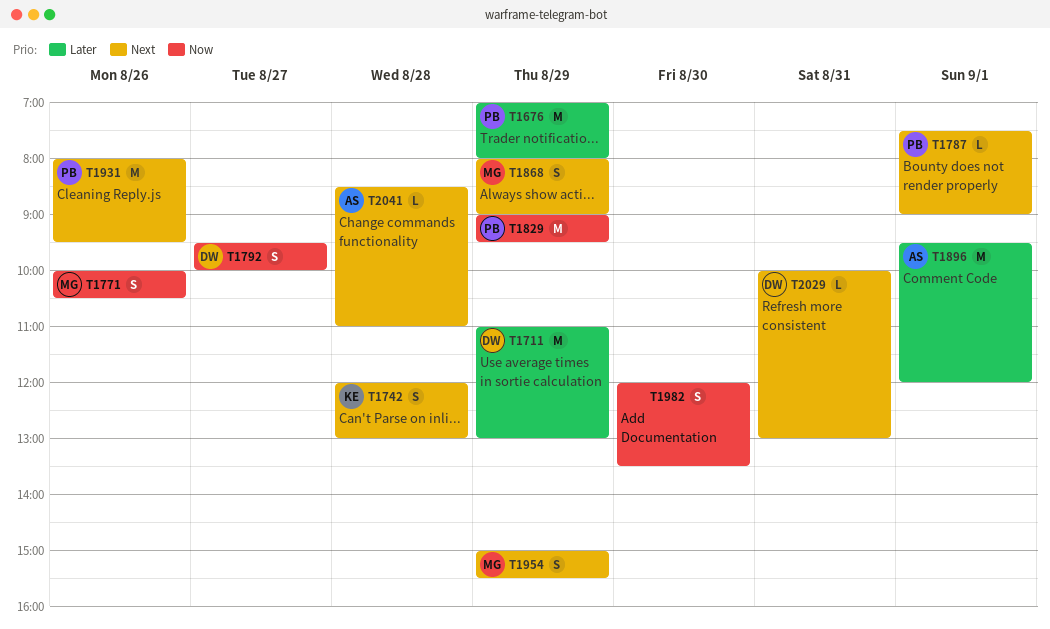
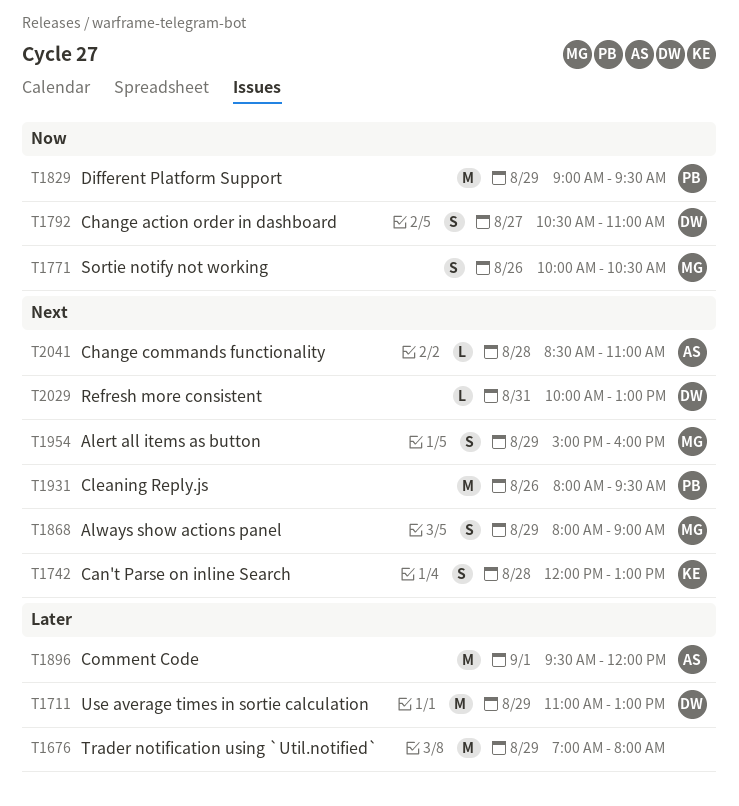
T1676, owner: PB -> none
T1787: present -> none
T1792, begins: 09:30 -> 10:30
T1792, ends: 10:00 -> 11:00
T1954, ends: 15:30 -> 16:00
T1982: present -> none

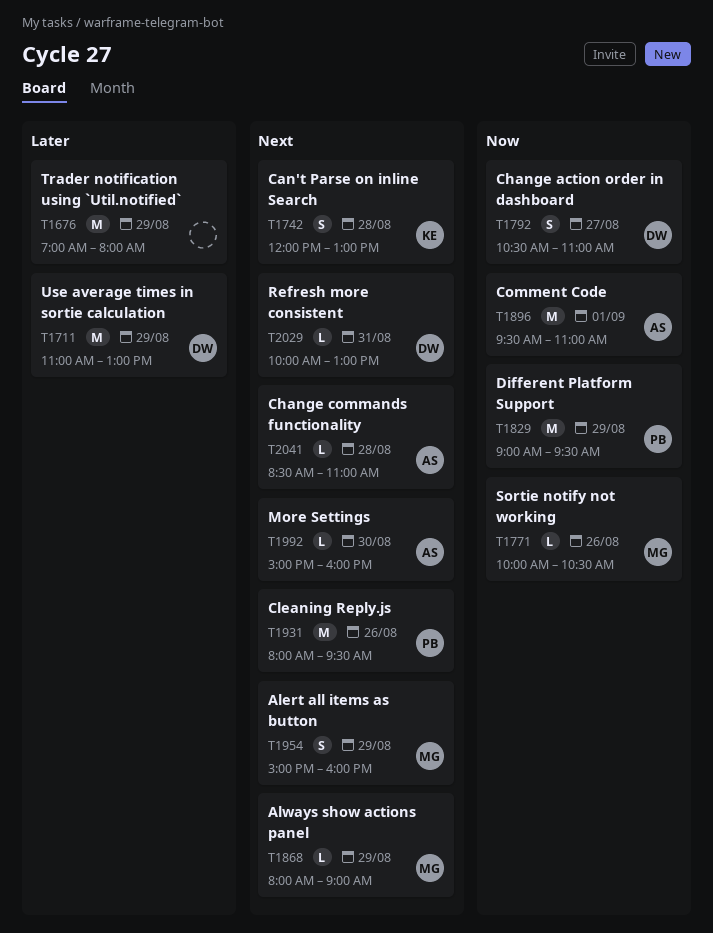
T1771, estimate: S -> L
T1868, estimate: S -> L
T1896, priority: Later -> Now
T1896, ends: 12:00 -> 11:00
T1992: none -> present

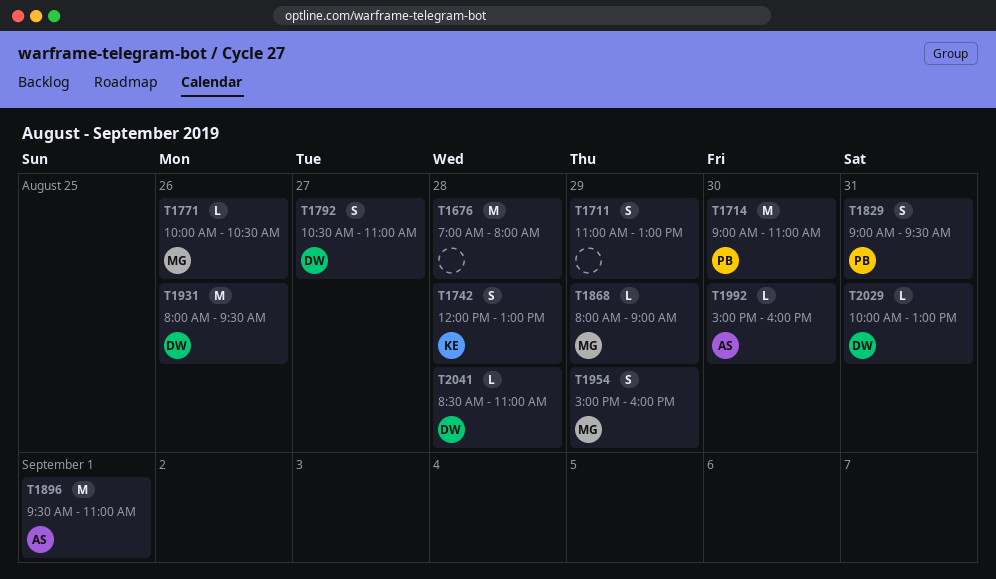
T1676, day: Aug 29 -> Aug 28
T1711, owner: DW -> none
T1711, estimate: M -> S
T1714: none -> present
T1829, estimate: M -> S
T1829, day: Aug 29 -> Aug 31
T1931, owner: PB -> DW
T2041, owner: AS -> DW

